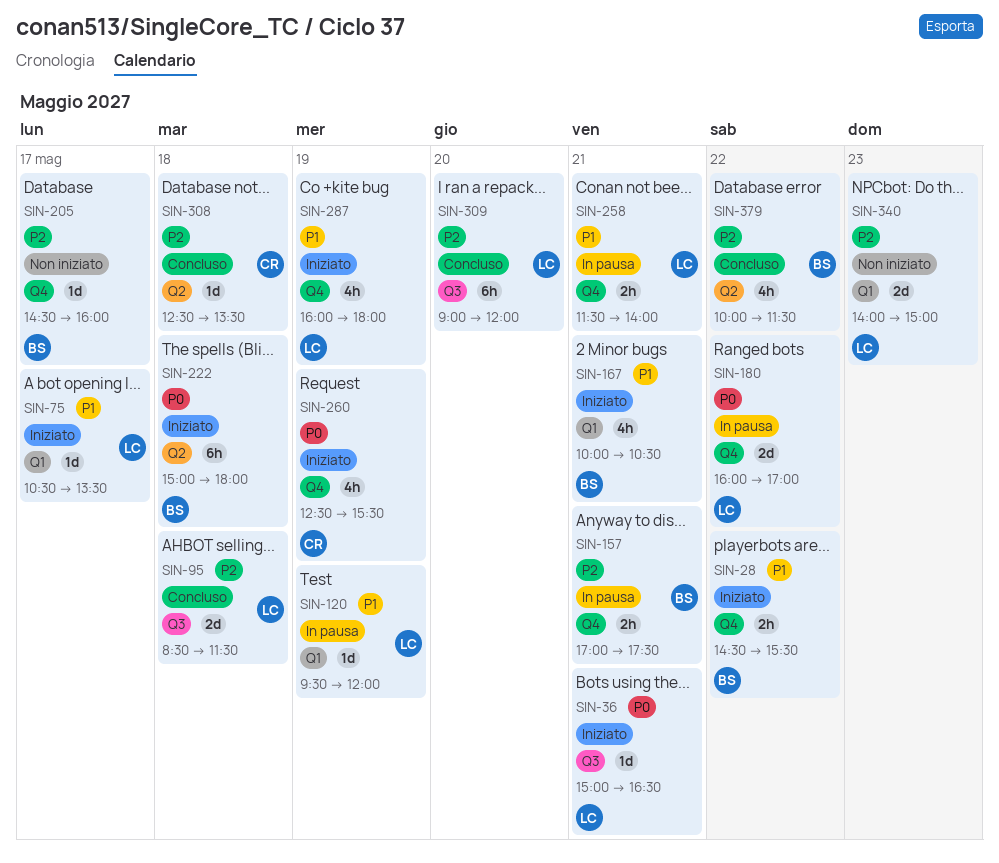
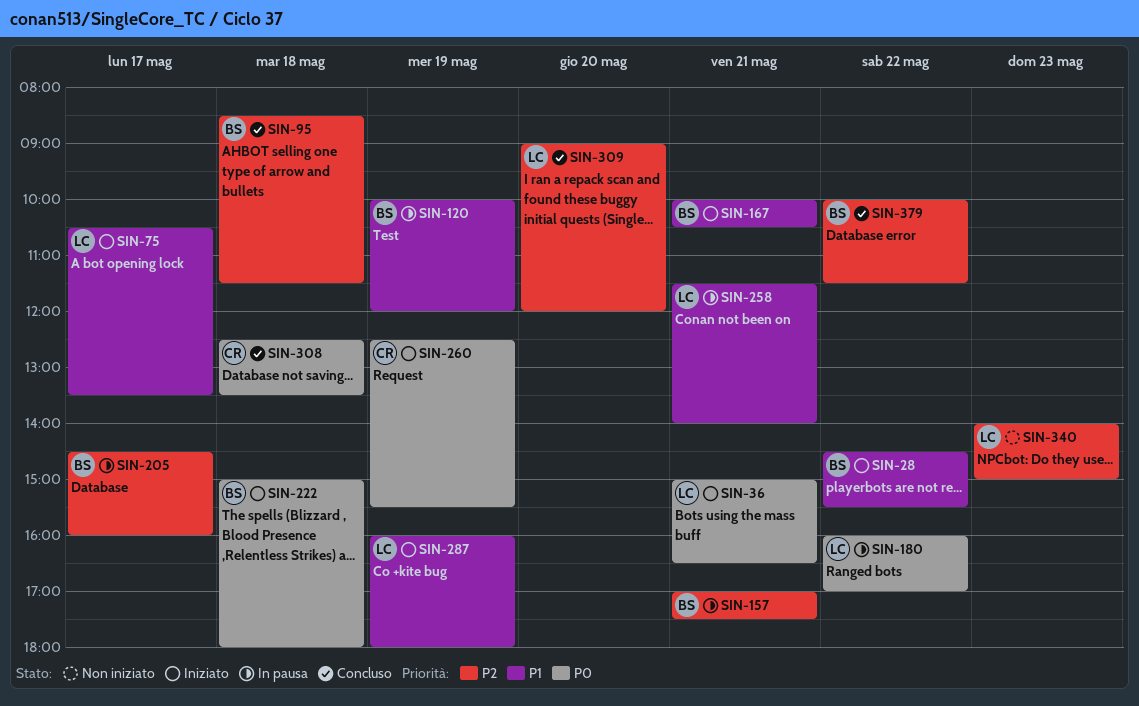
SIN-95, owner: LC -> BS
SIN-120, owner: LC -> BS
SIN-120, begins: 09:30 -> 10:00
SIN-205, status: Non iniziato -> In pausa
SIN-308, priority: P2 -> P0

